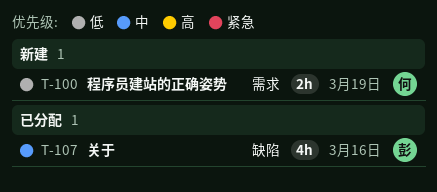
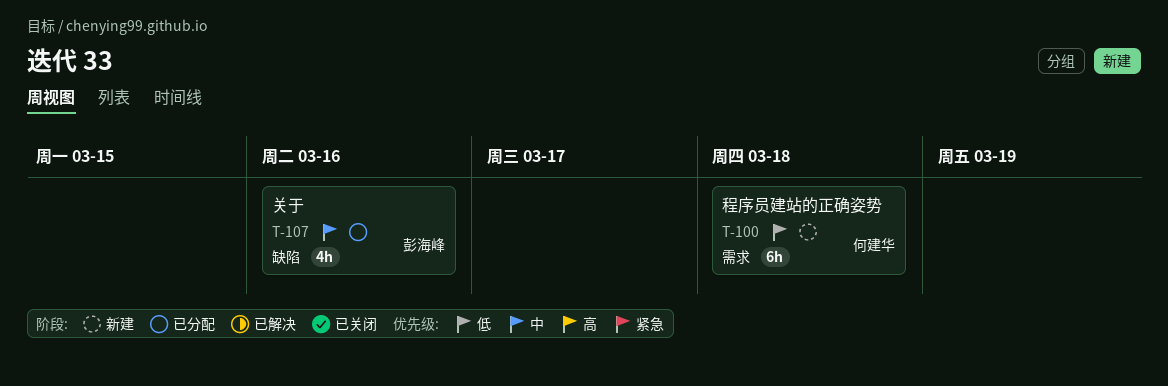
T-100, estimate: 2h -> 6h
T-100, due: Mar 19 -> Mar 18

